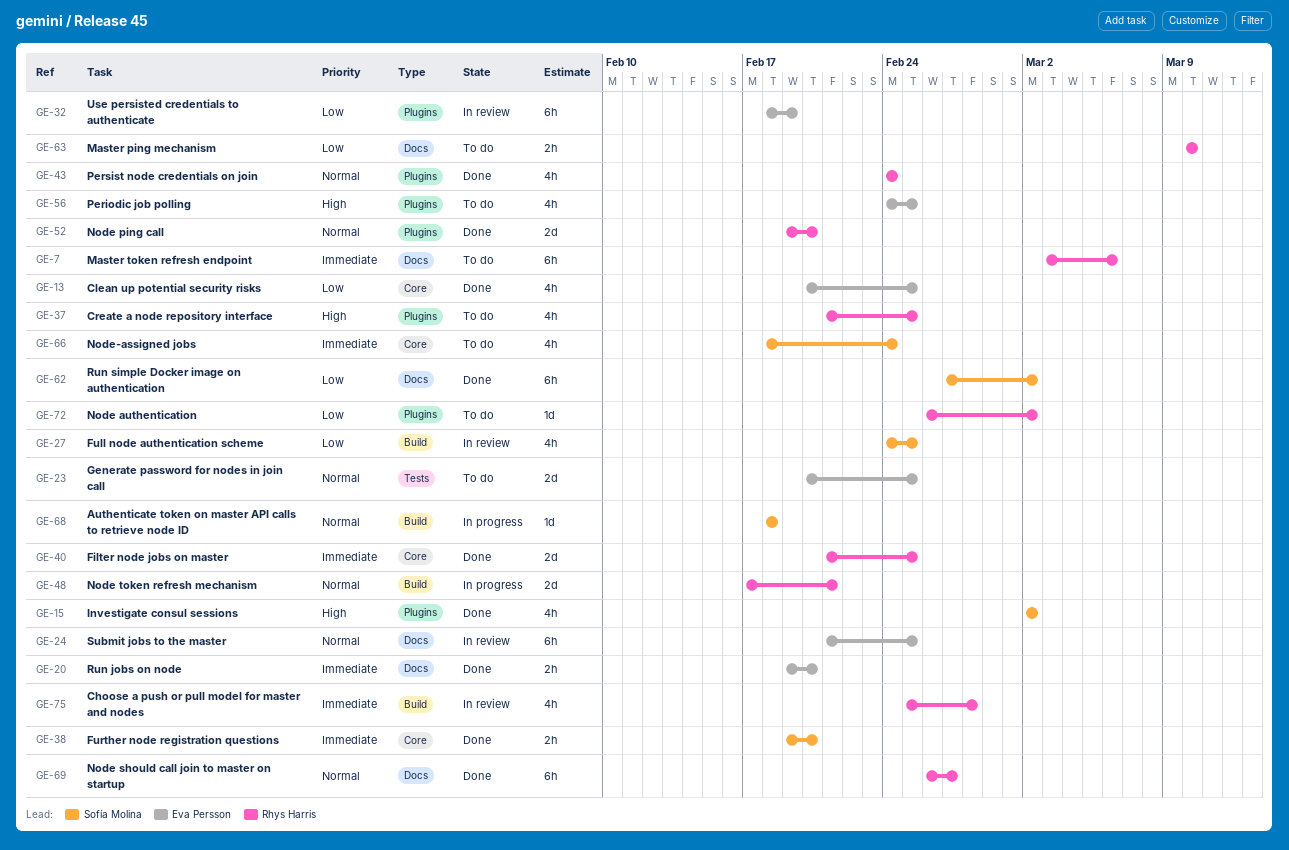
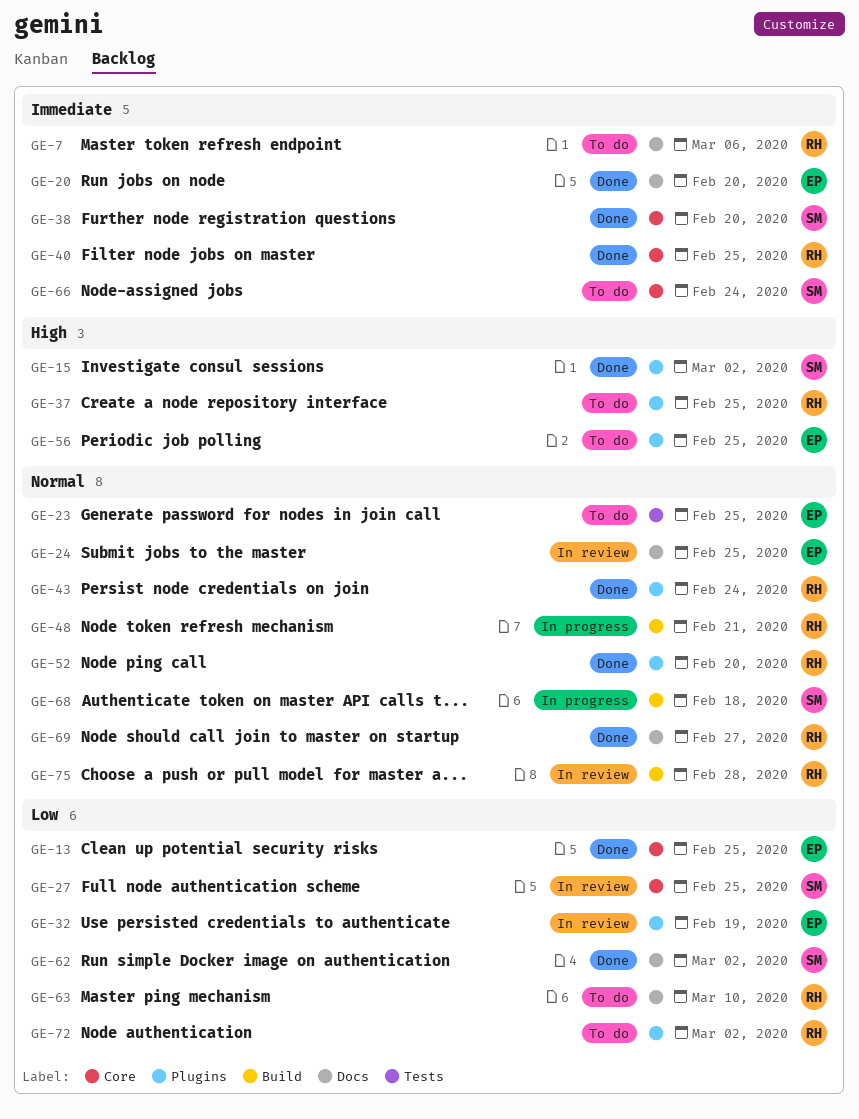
GE-27, label: Build -> Core
GE-75, priority: Immediate -> Normal

